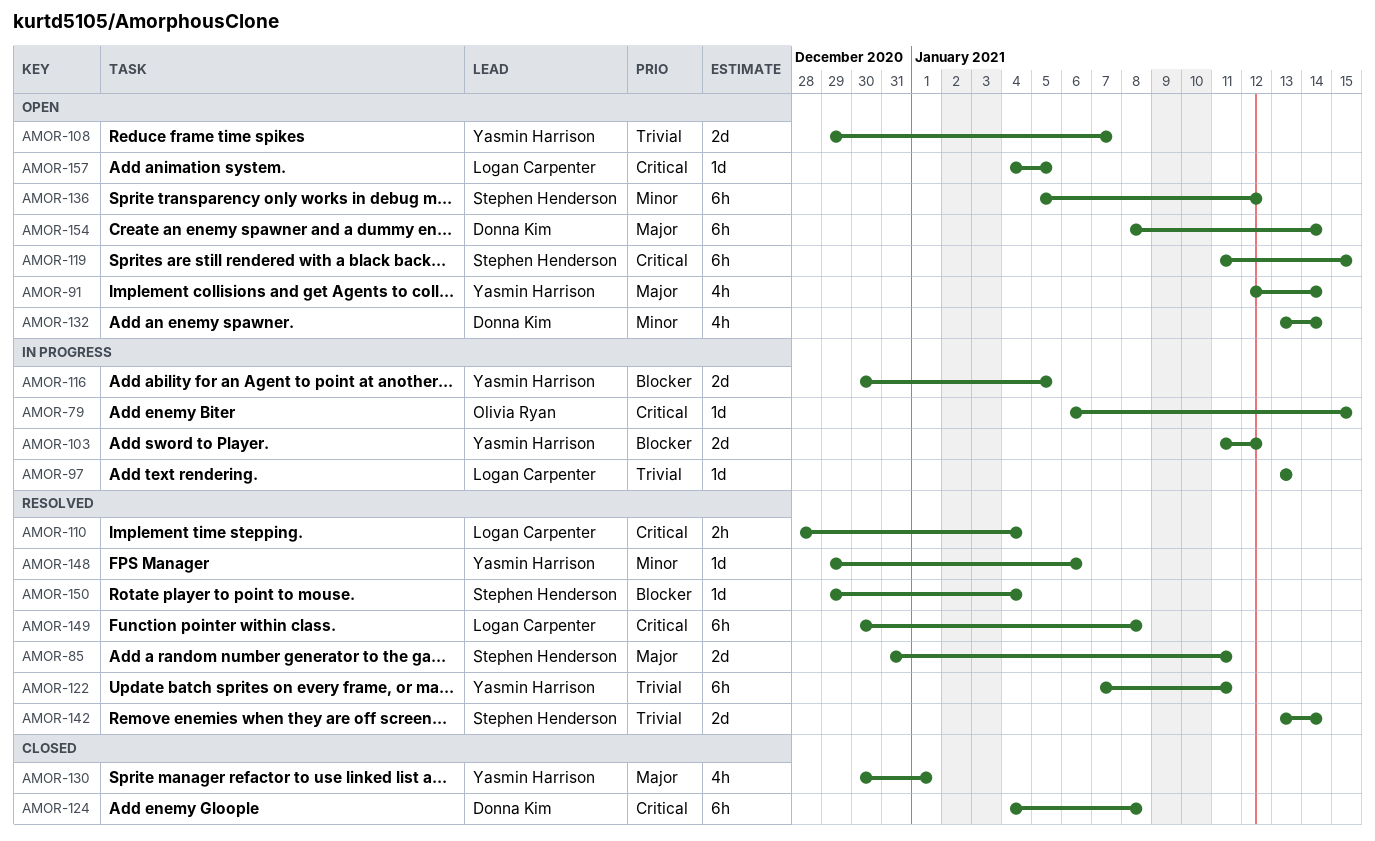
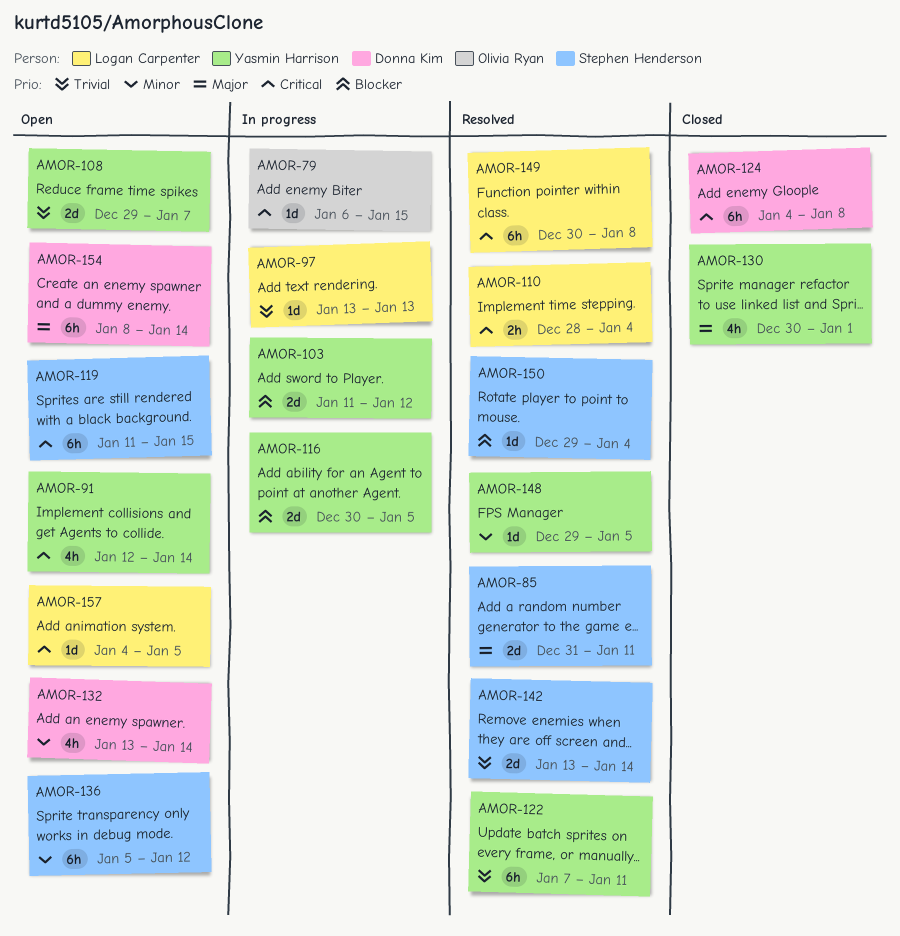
AMOR-91, priority: Major -> Critical
AMOR-148, due: Jan 6 -> Jan 5

